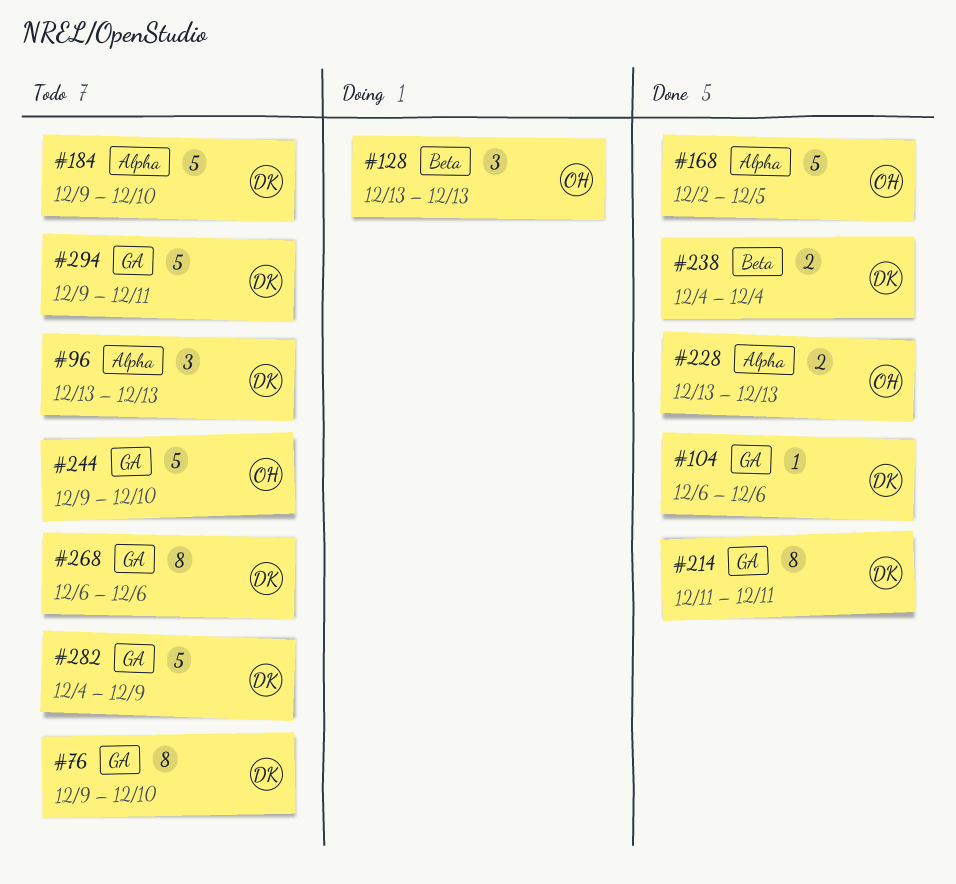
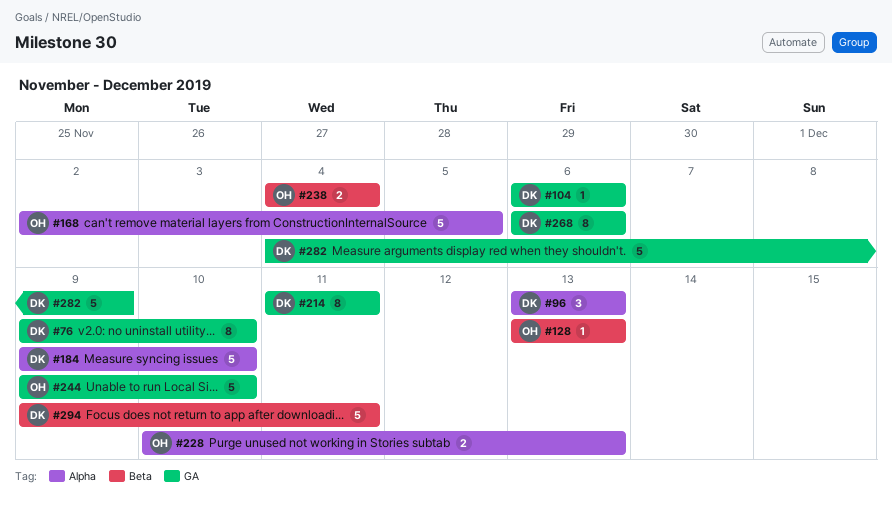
#128, estimate: 3 -> 1
#228, start: Dec 13 -> Dec 10
#238, owner: DK -> OH
#294, label: GA -> Beta

